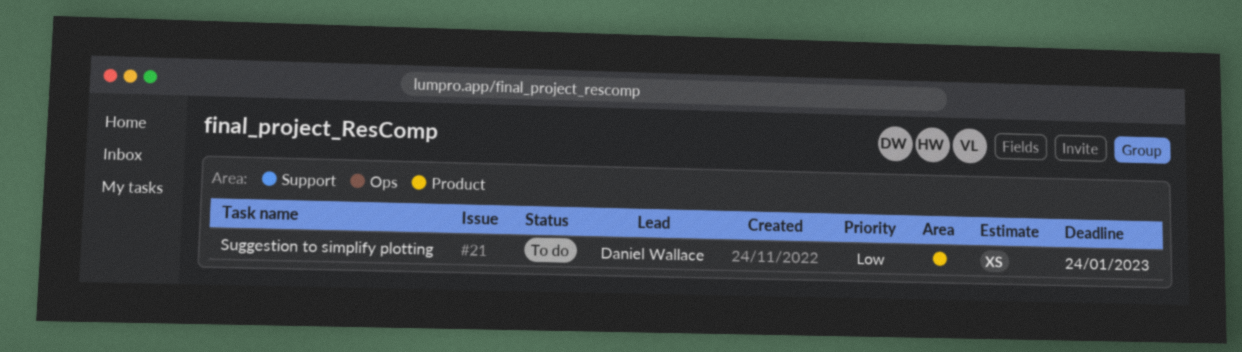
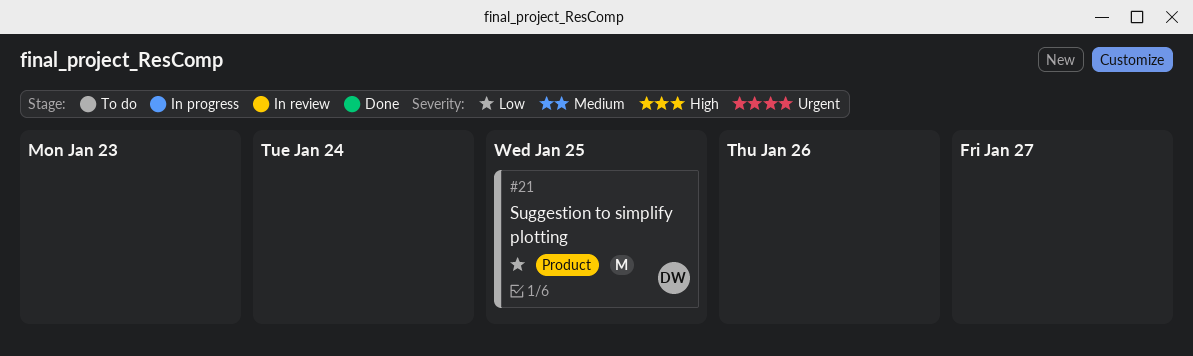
#21, estimate: XS -> M
#21, due: Jan 24 -> Jan 25

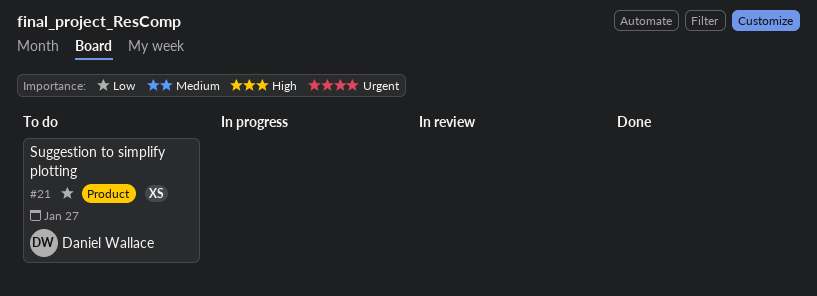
#21, estimate: M -> XS
#21, due: Jan 25 -> Jan 27

